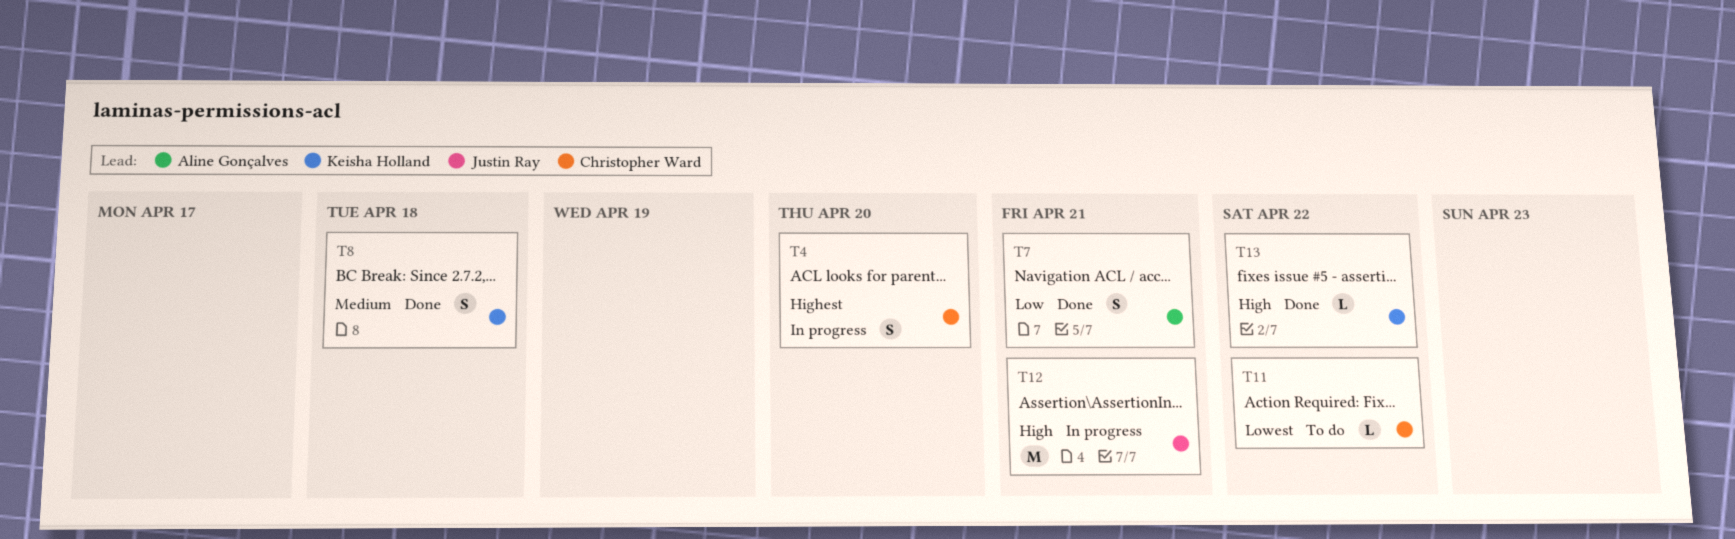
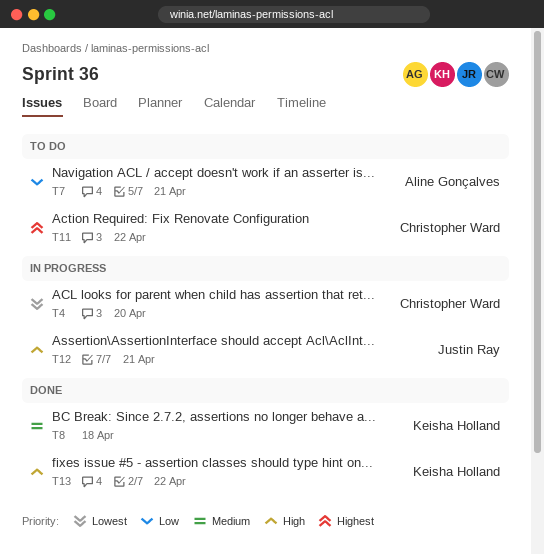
T4, priority: Highest -> Lowest
T7, status: Done -> To do
T11, priority: Lowest -> Highest

